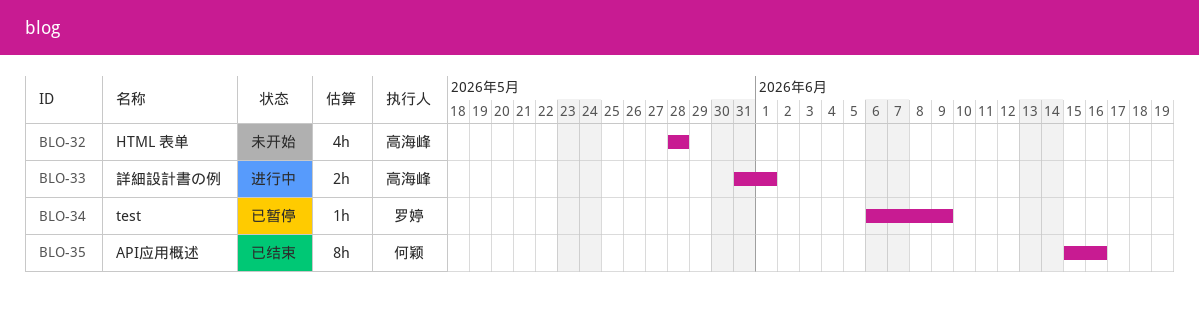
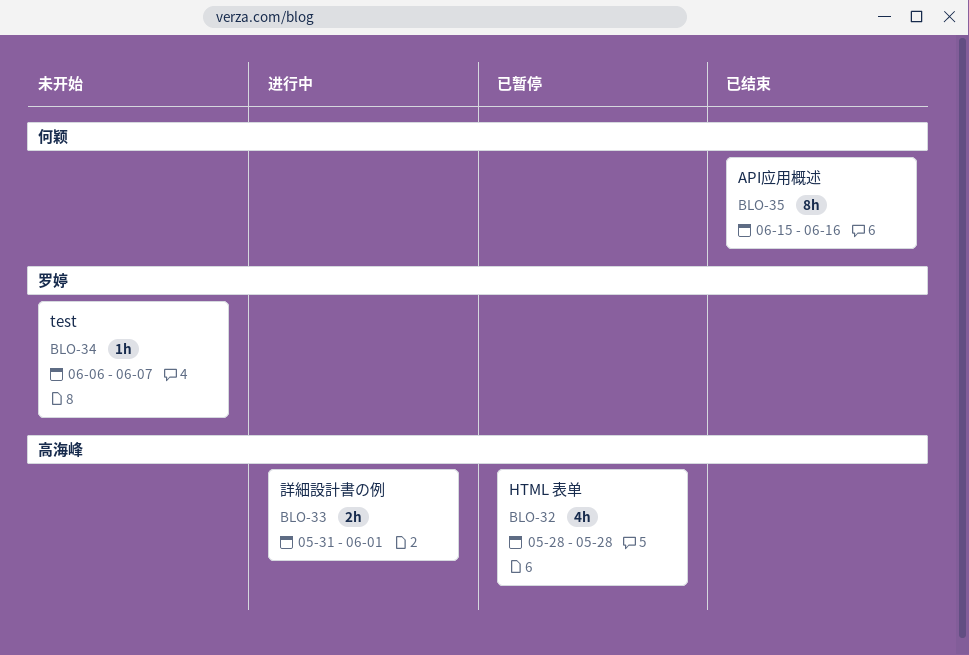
BLO-32, status: 未开始 -> 已暂停
BLO-34, status: 已暂停 -> 未开始
BLO-34, due: Jun 9 -> Jun 7

